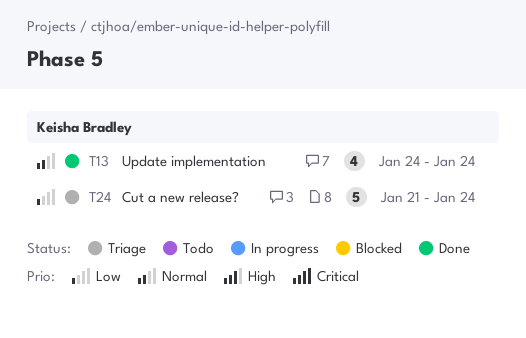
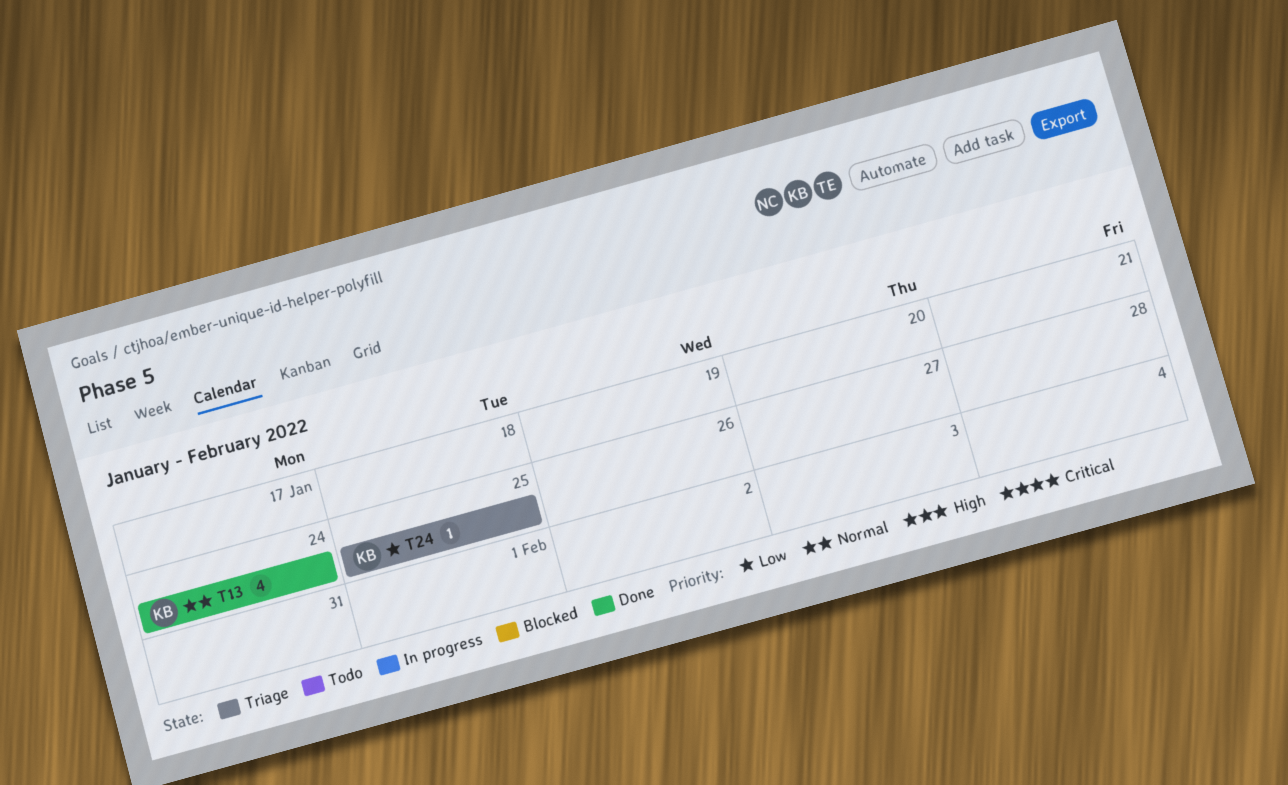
T24, estimate: 5 -> 1
T24, start: Jan 21 -> Jan 25
T24, due: Jan 24 -> Jan 25

